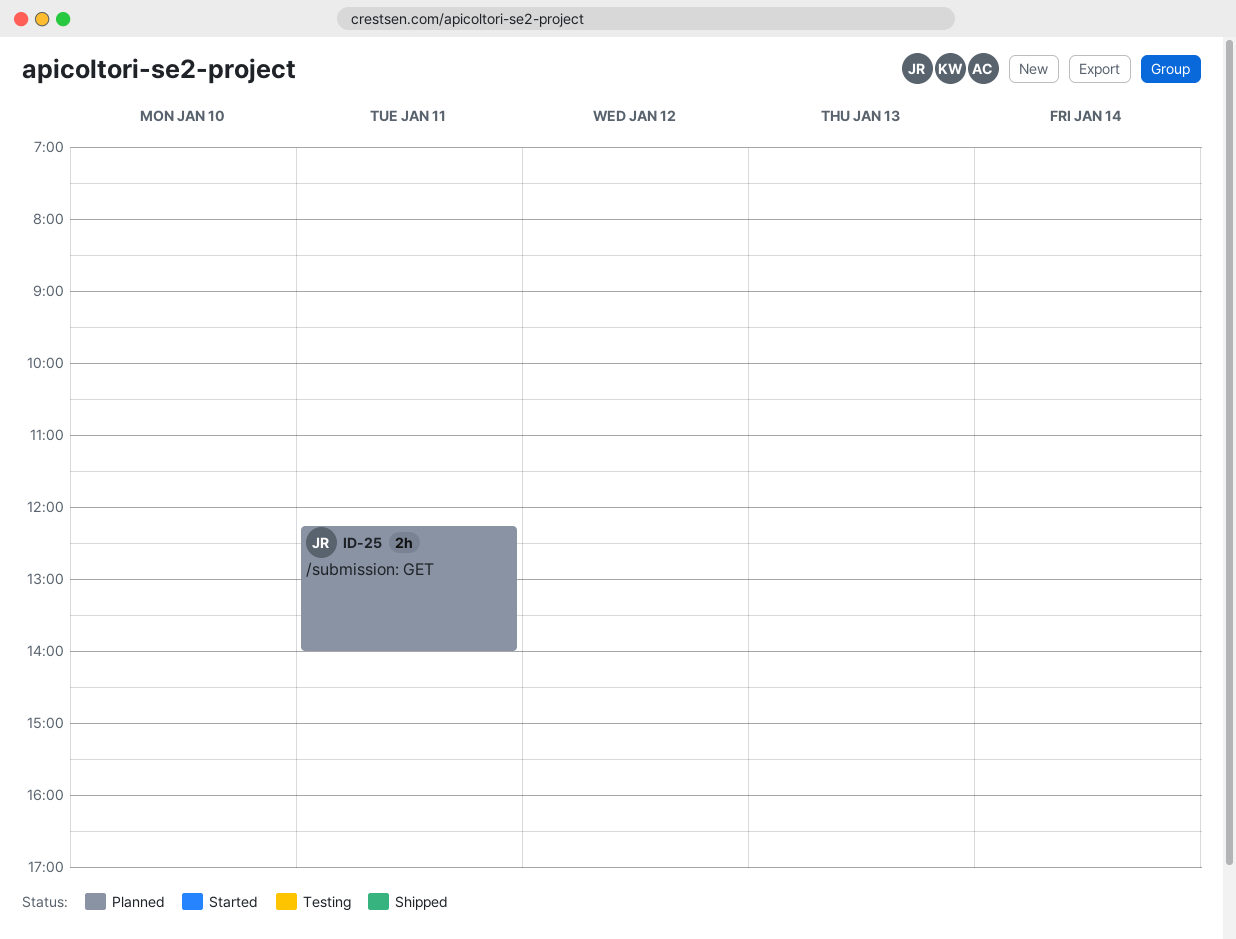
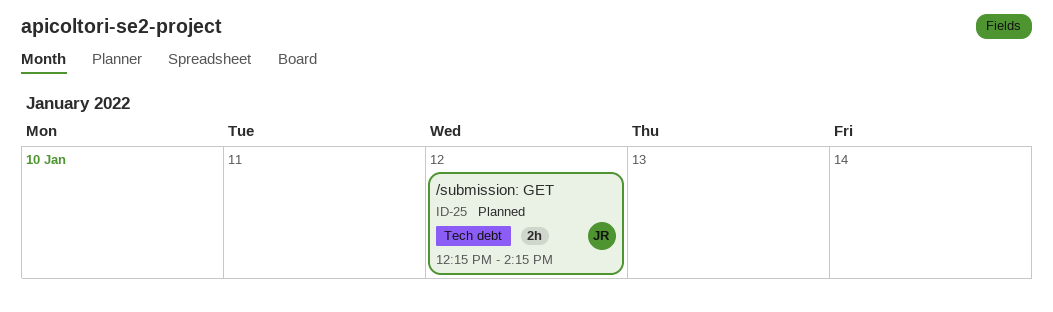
ID-25, day: Jan 11 -> Jan 12
ID-25, ends: 14:00 -> 14:15

